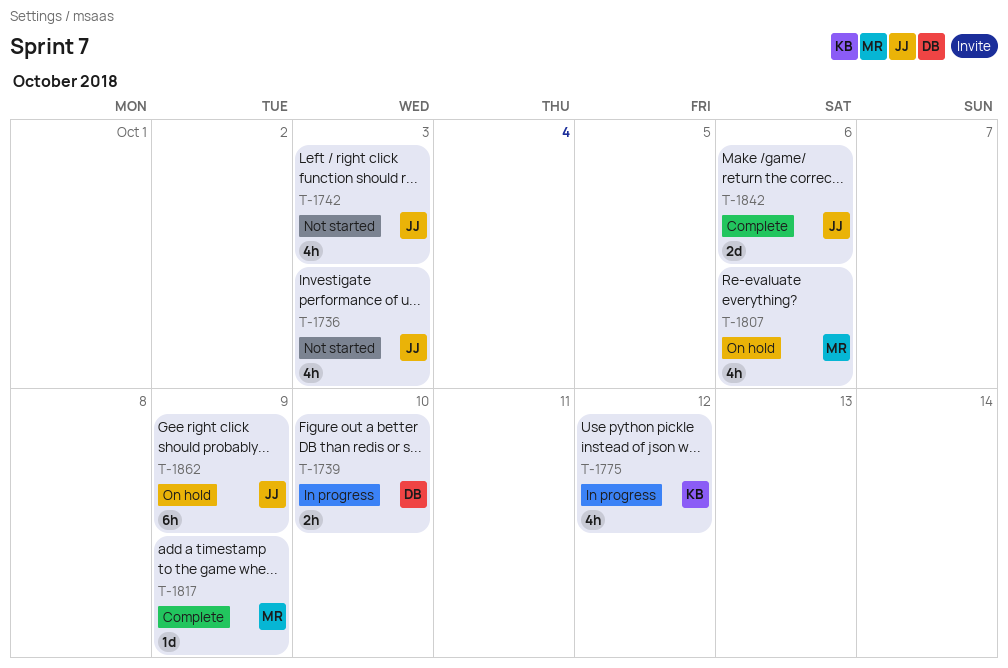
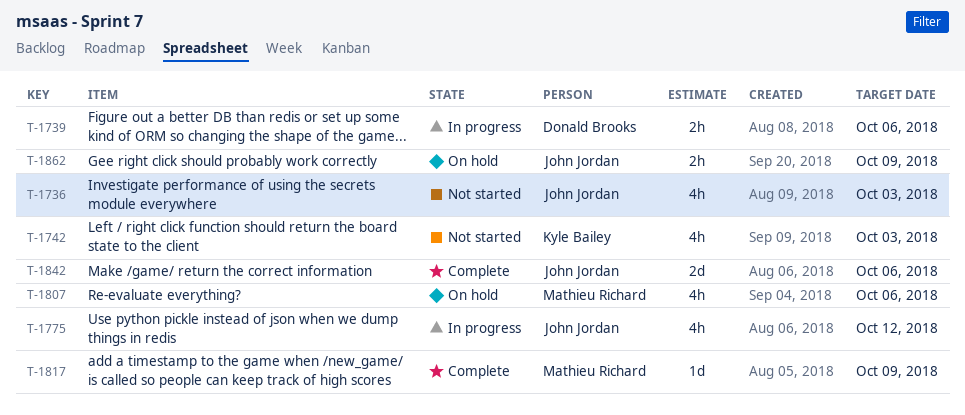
T-1739, due: Oct 10 -> Oct 6
T-1742, owner: John Jordan -> Kyle Bailey
T-1775, owner: Kyle Bailey -> John Jordan
T-1862, estimate: 6h -> 2h

